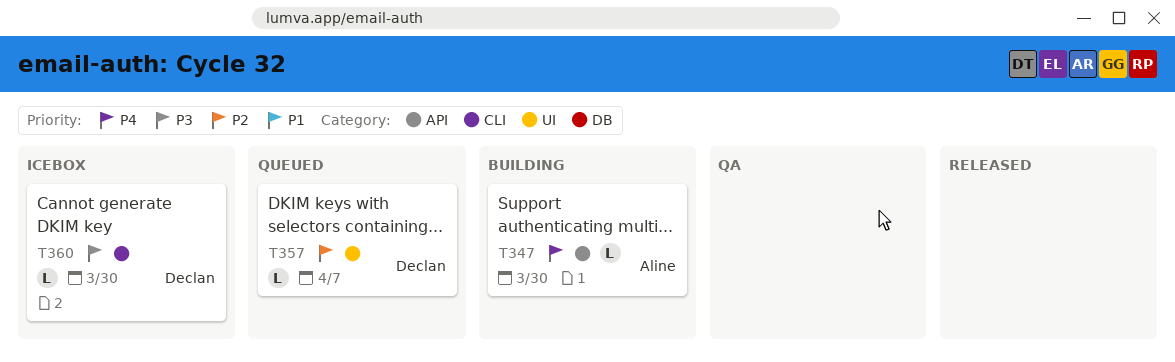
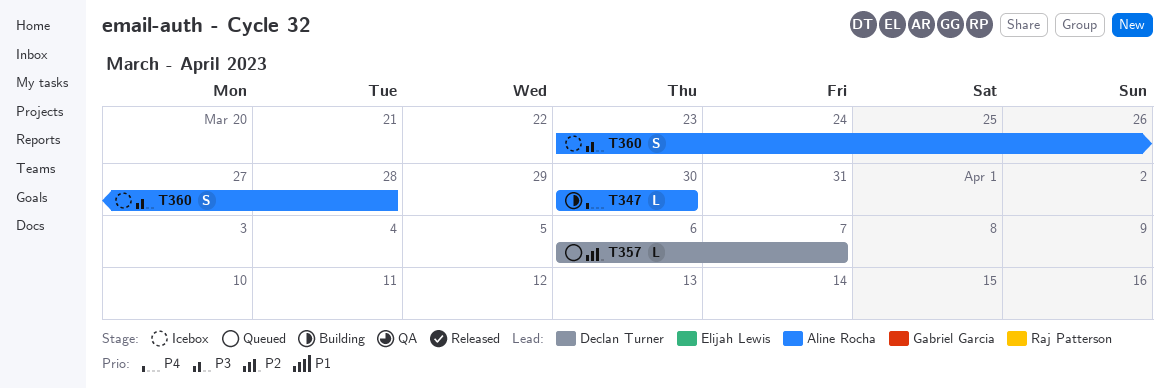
T360, owner: Declan Turner -> Aline Rocha
T360, estimate: L -> S
T360, due: Mar 30 -> Mar 28

